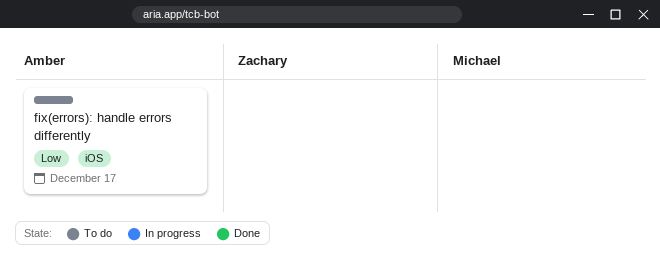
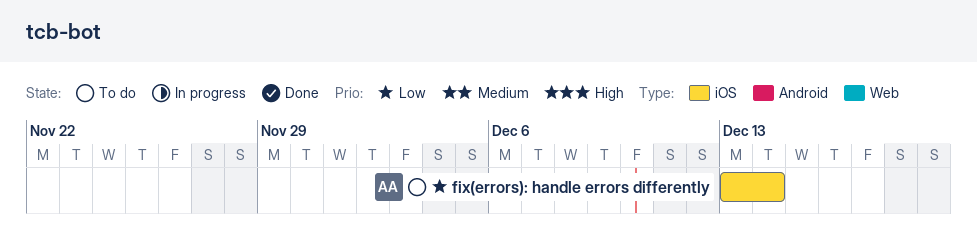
fix(errors): handle errors differently, due: Dec 17 -> Dec 14

